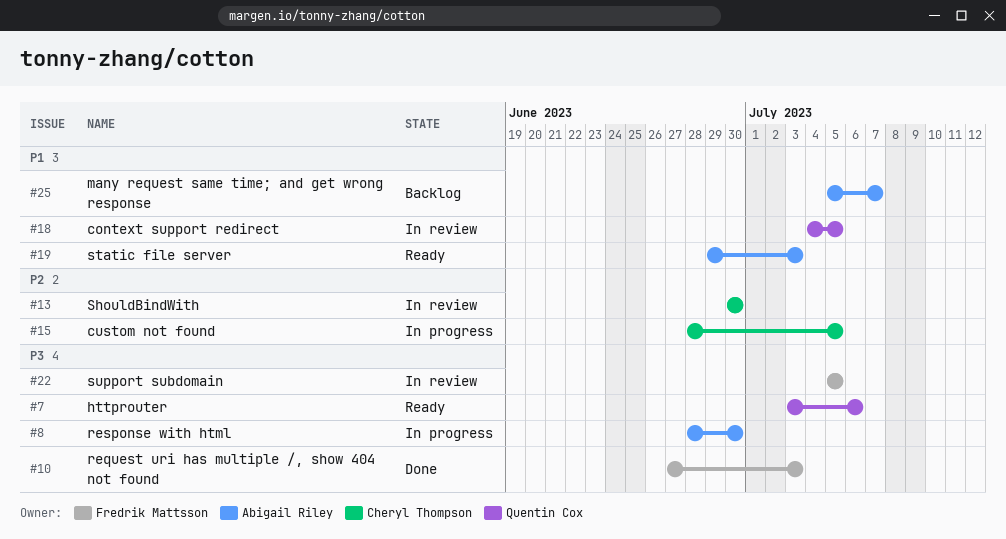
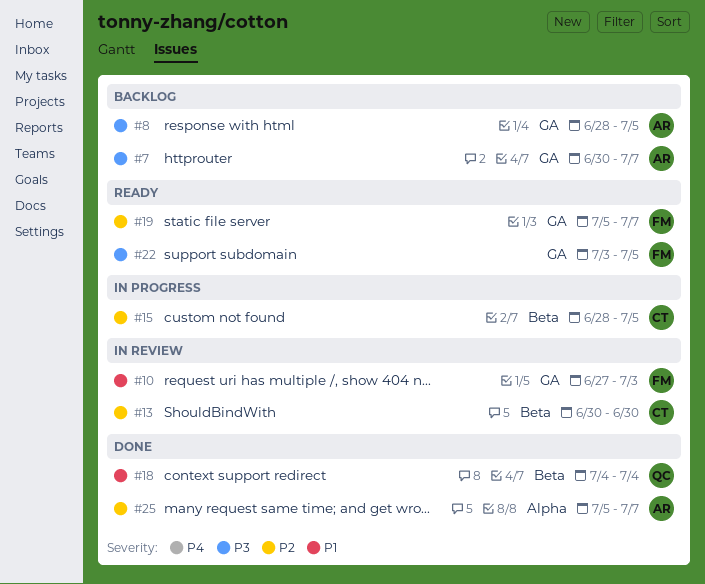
#7, status: Ready -> Backlog
#7, owner: Quentin Cox -> Abigail Riley
#7, start: Jul 3 -> Jun 30
#7, due: Jul 6 -> Jul 7
#8, status: In progress -> Backlog
#8, due: Jun 30 -> Jul 5
#10, status: Done -> In review
#10, priority: P3 -> P1
#18, status: In review -> Done
#18, due: Jul 5 -> Jul 4
#19, owner: Abigail Riley -> Fredrik Mattsson
#19, priority: P1 -> P2
#19, start: Jun 29 -> Jul 5
#19, due: Jul 3 -> Jul 7
#22, status: In review -> Ready
#22, start: Jul 5 -> Jul 3
#25, status: Backlog -> Done
#25, priority: P1 -> P2

